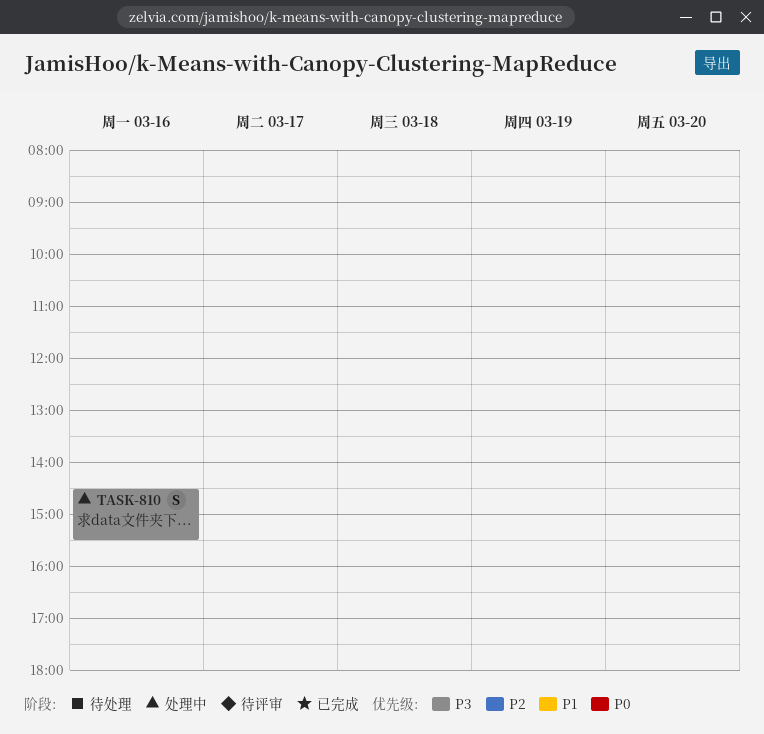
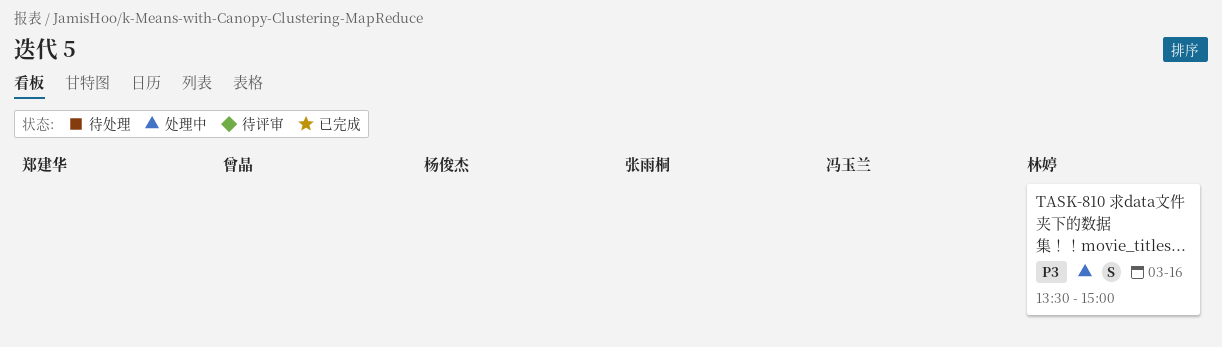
TASK-810, begins: 14:30 -> 13:30
TASK-810, ends: 15:30 -> 15:00

